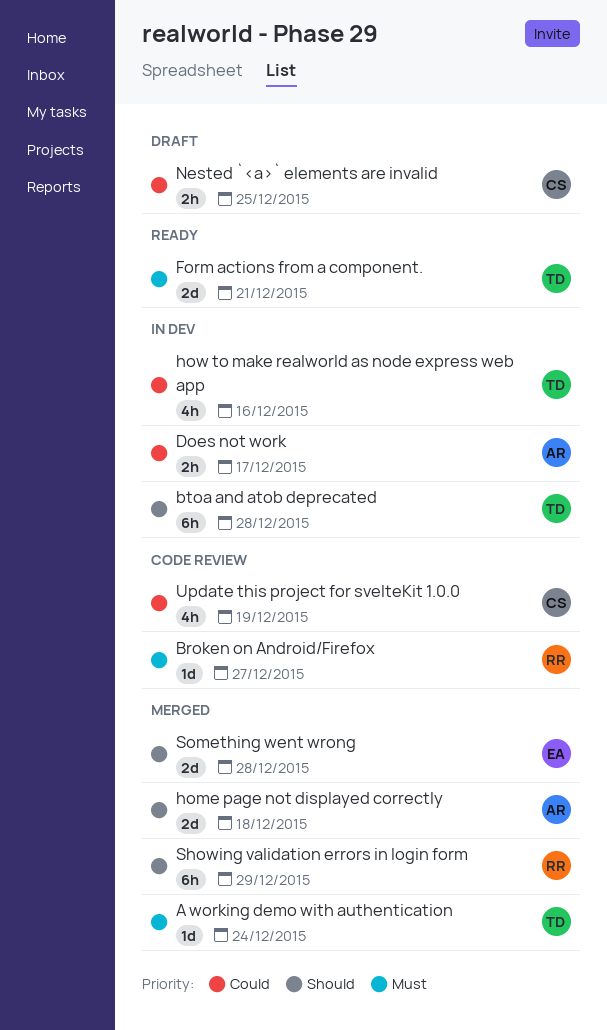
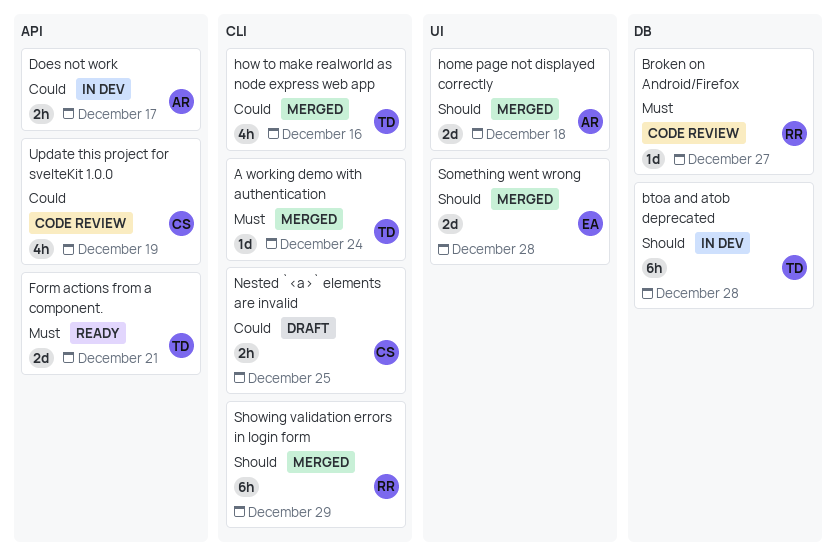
how to make realworld as node express web app, status: In dev -> Merged

